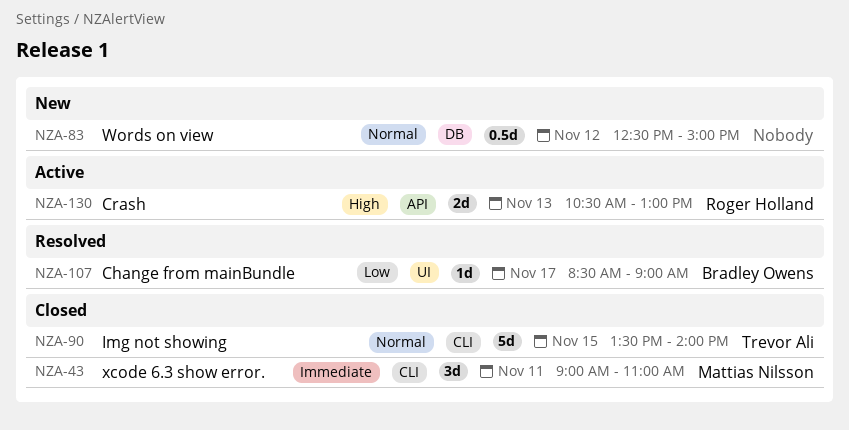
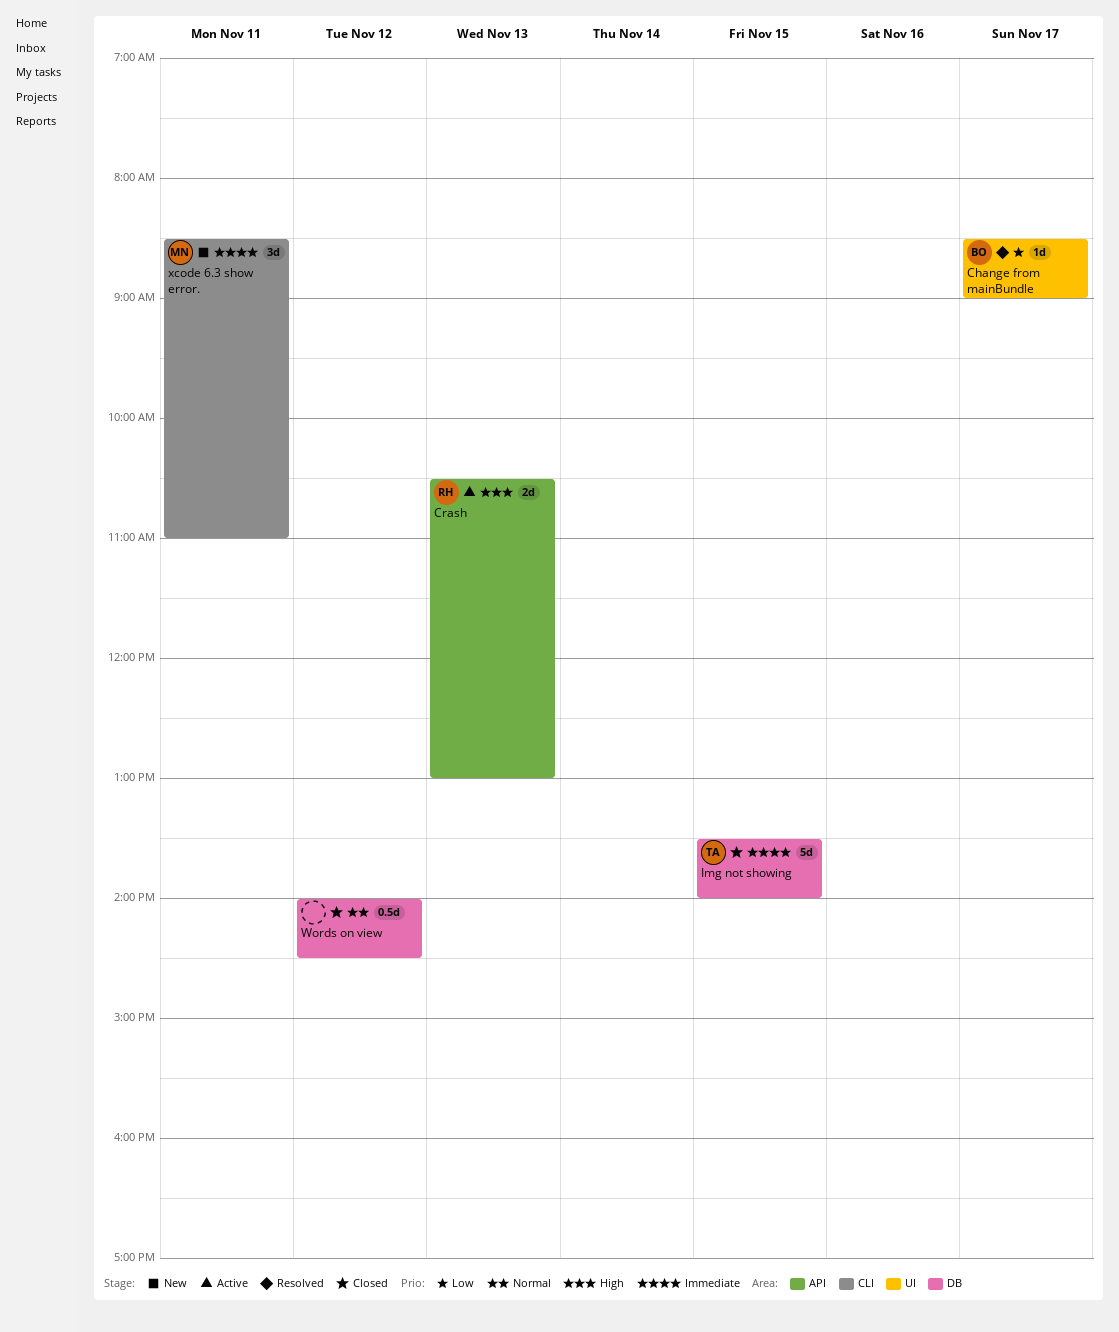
Img not showing, priority: Normal -> Immediate
Img not showing, label: CLI -> DB
Words on view, status: New -> Closed
Words on view, begins: 12:30 -> 14:00
Words on view, ends: 15:00 -> 14:30
xcode 6.3 show error., status: Closed -> New
xcode 6.3 show error., begins: 09:00 -> 08:30

